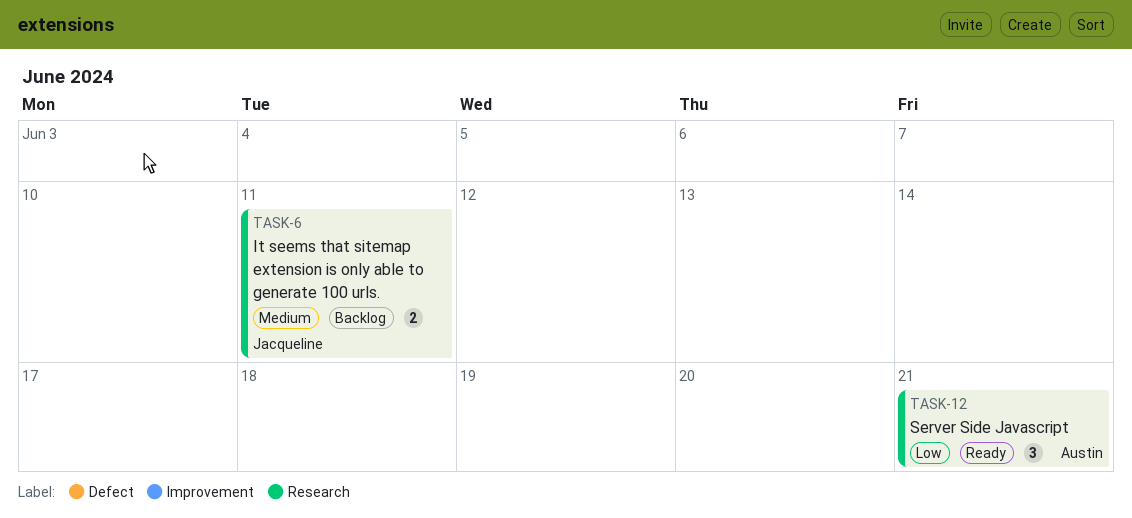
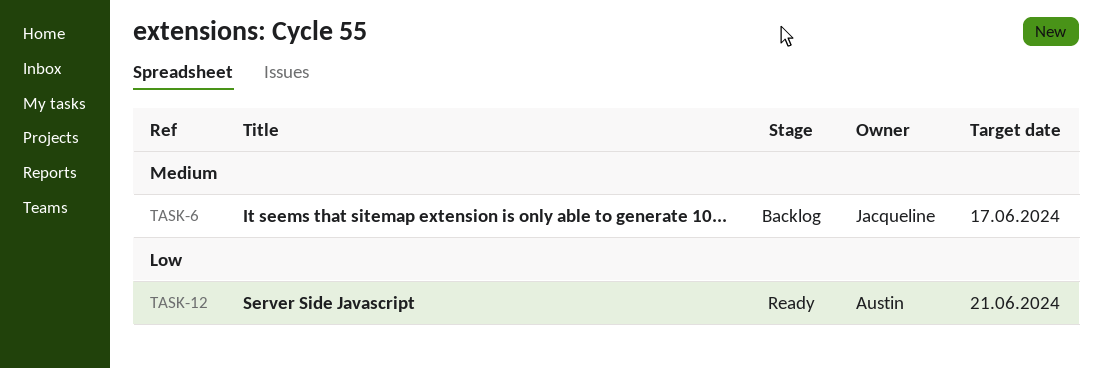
TASK-6, due: Jun 11 -> Jun 17

